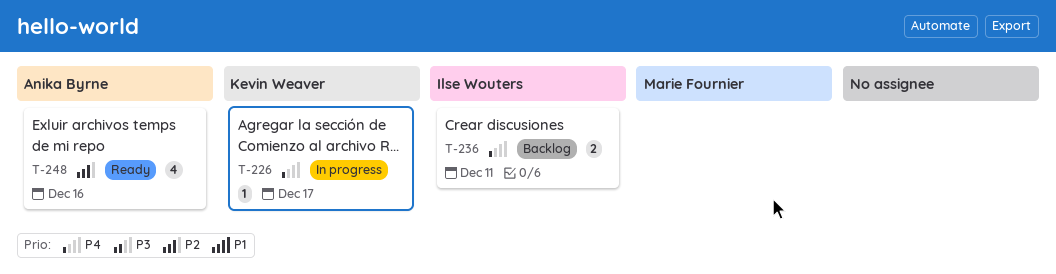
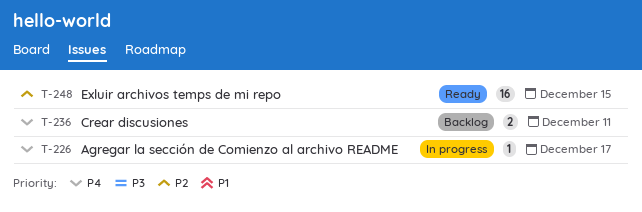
T-248, estimate: 4 -> 16
T-248, due: Dec 16 -> Dec 15

